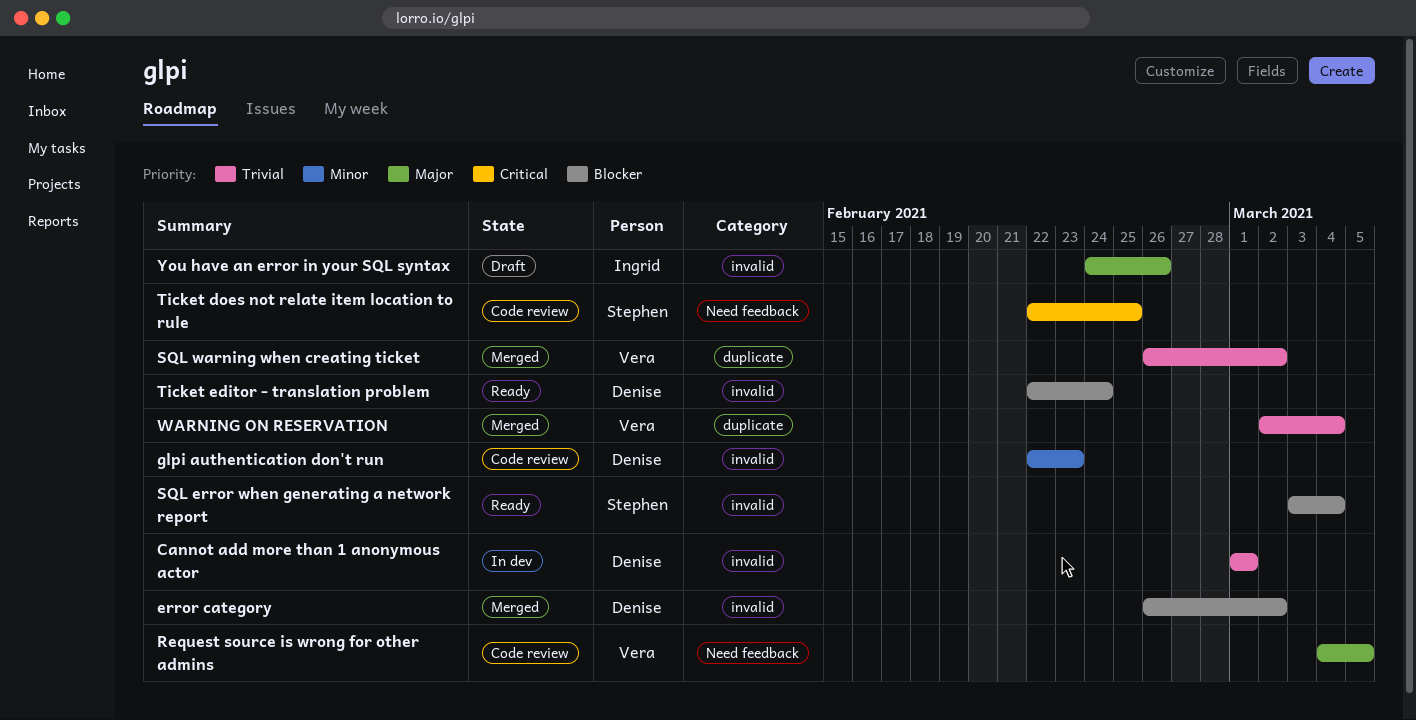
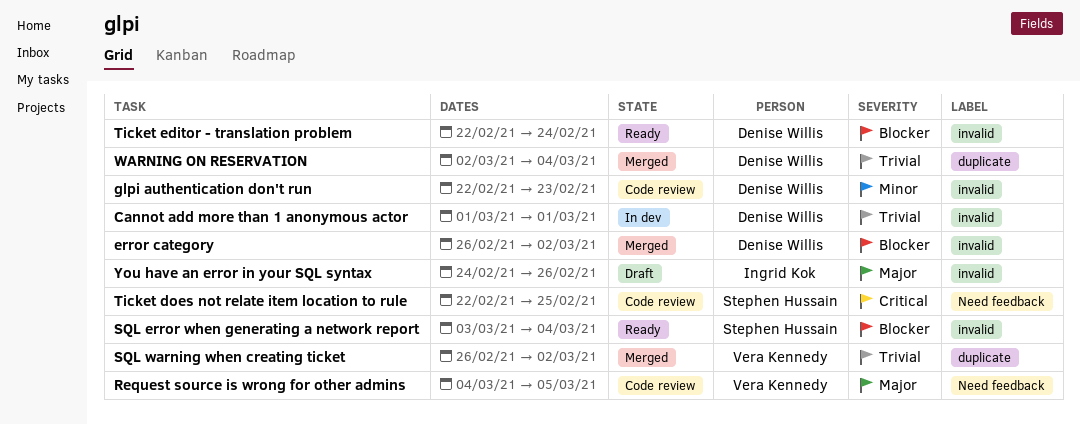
WARNING ON RESERVATION, owner: Vera Kennedy -> Denise Willis

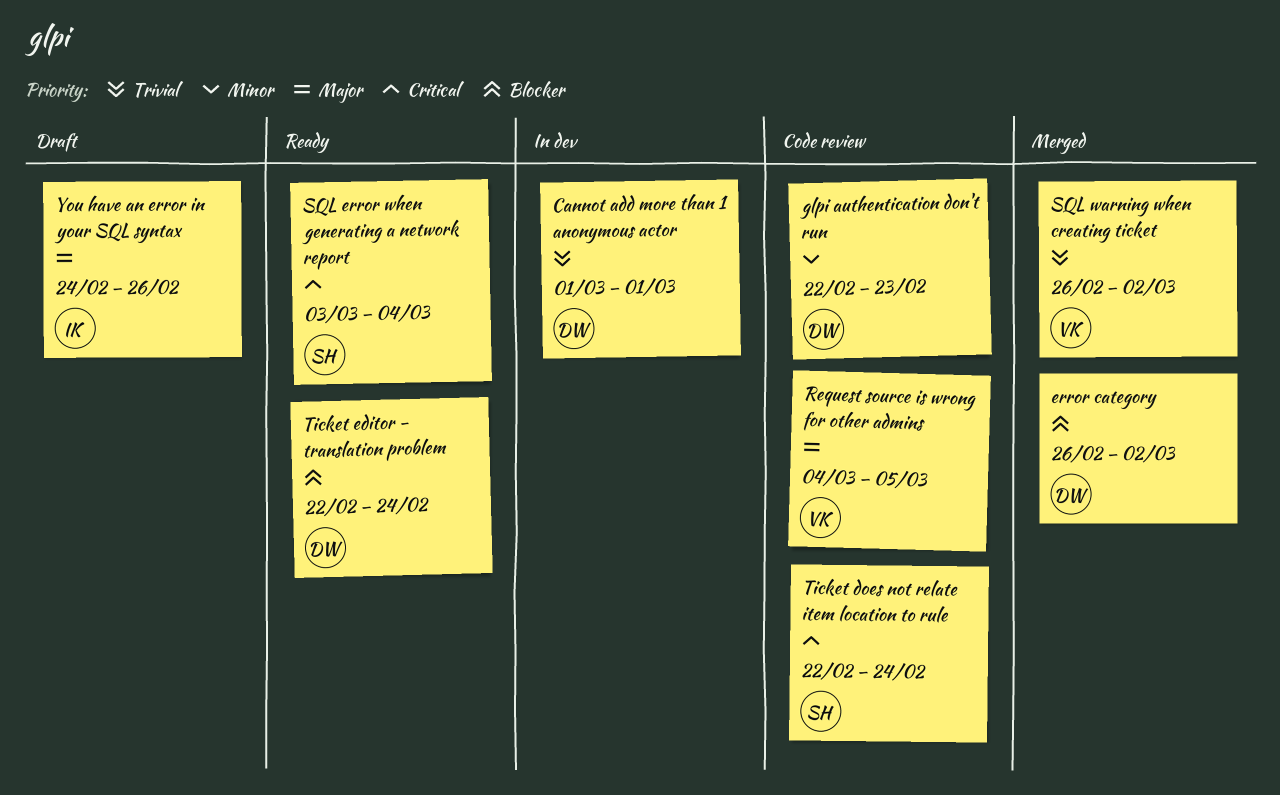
SQL error when generating a network report, priority: Blocker -> Critical
Ticket does not relate item location to rule, due: Feb 25 -> Feb 24
WARNING ON RESERVATION: present -> none

